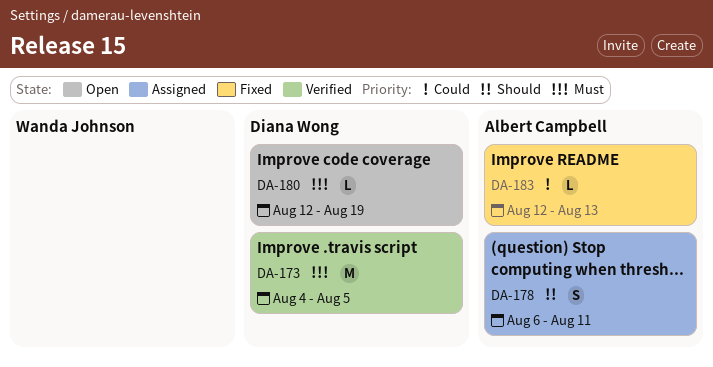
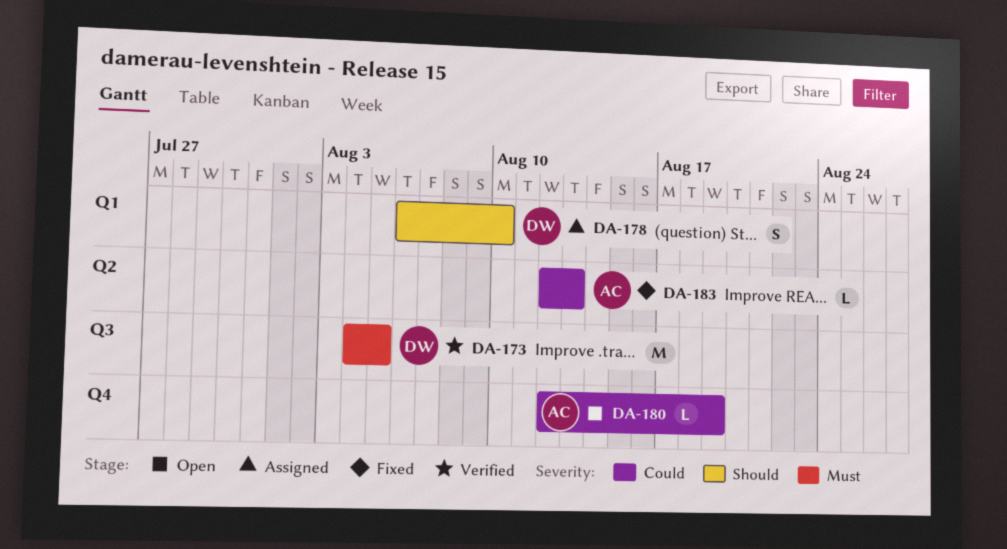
DA-178, owner: Albert Campbell -> Diana Wong
DA-178, due: Aug 11 -> Aug 10
DA-180, owner: Diana Wong -> Albert Campbell
DA-180, priority: Must -> Could

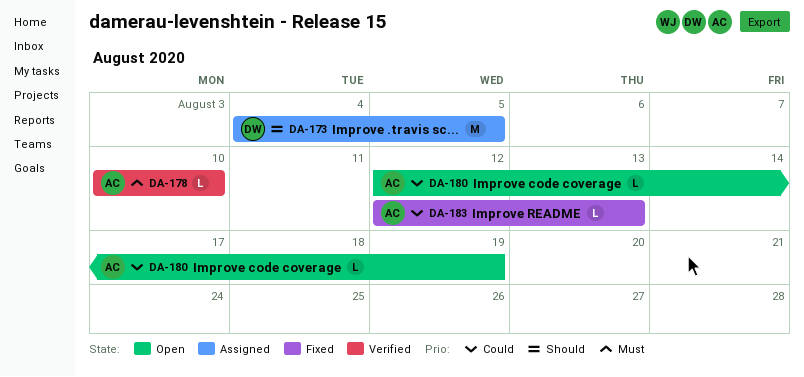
DA-173, status: Verified -> Assigned
DA-173, priority: Must -> Should
DA-178, status: Assigned -> Verified
DA-178, owner: DW -> AC
DA-178, priority: Should -> Must
DA-178, estimate: S -> L
DA-178, start: Aug 6 -> Aug 10

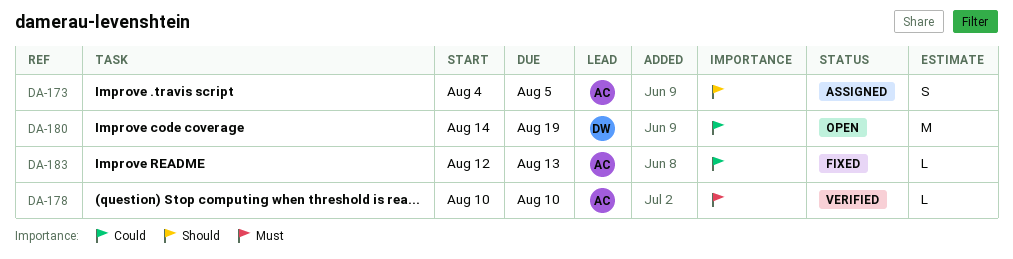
DA-173, owner: DW -> AC
DA-173, estimate: M -> S
DA-180, owner: AC -> DW
DA-180, estimate: L -> M
DA-180, start: Aug 12 -> Aug 14

